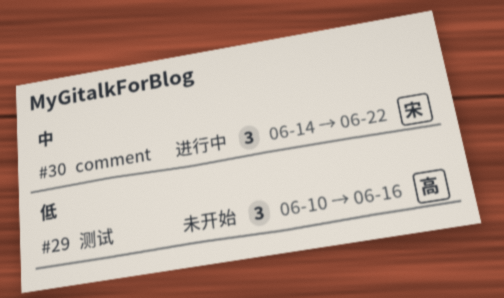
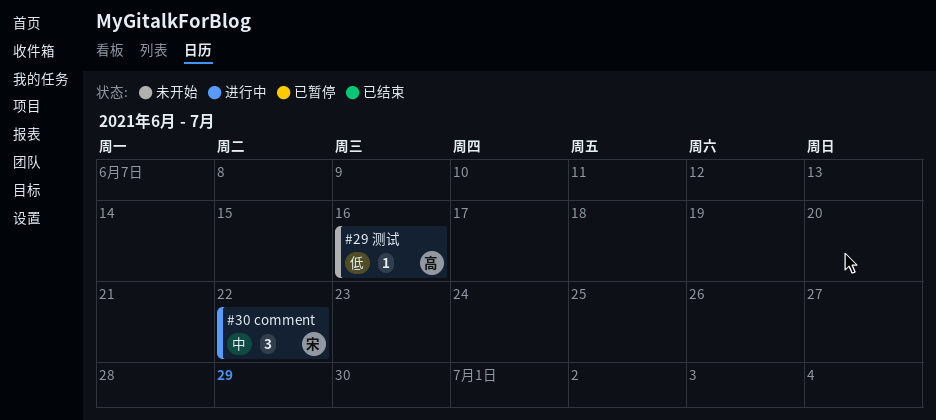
#29, estimate: 3 -> 1

